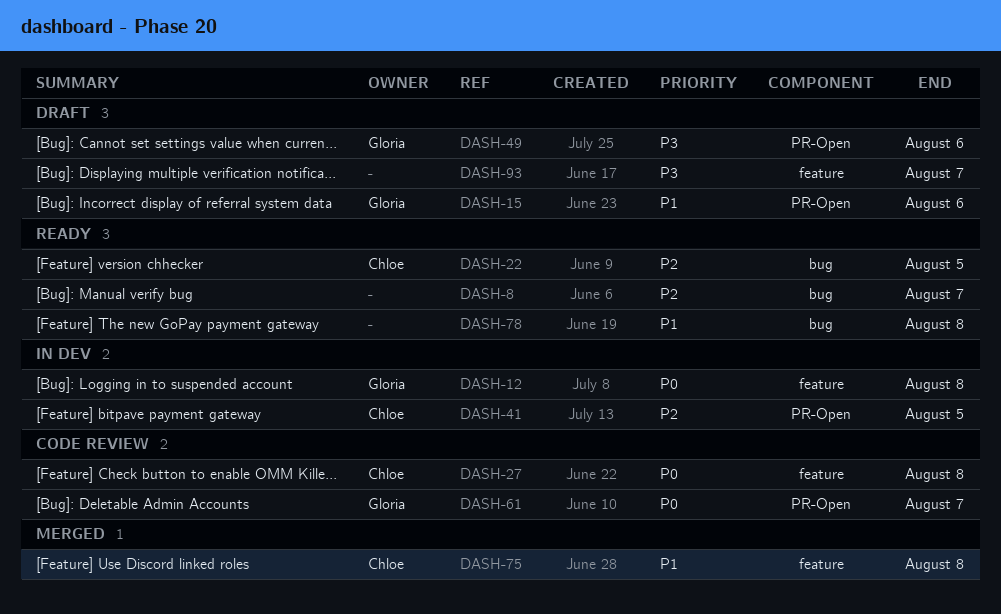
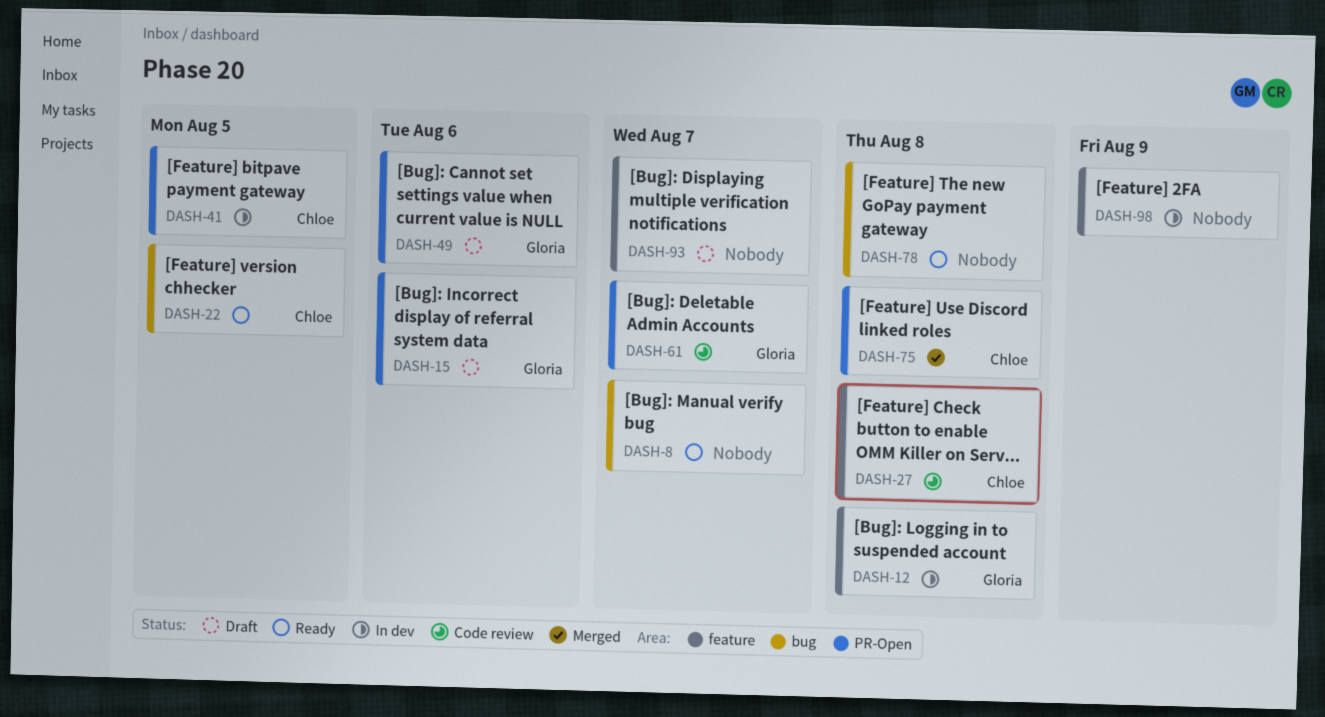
DASH-75, label: feature -> PR-Open
DASH-98: none -> present

